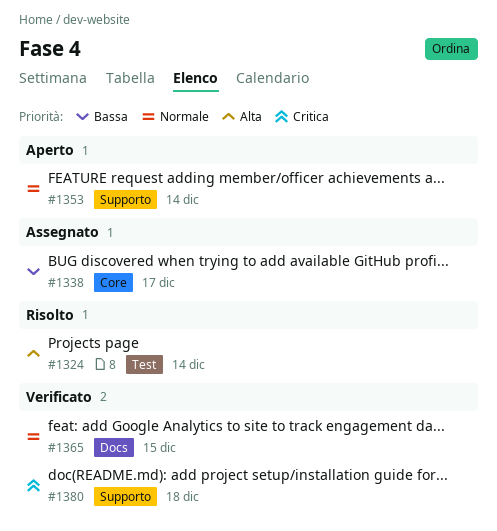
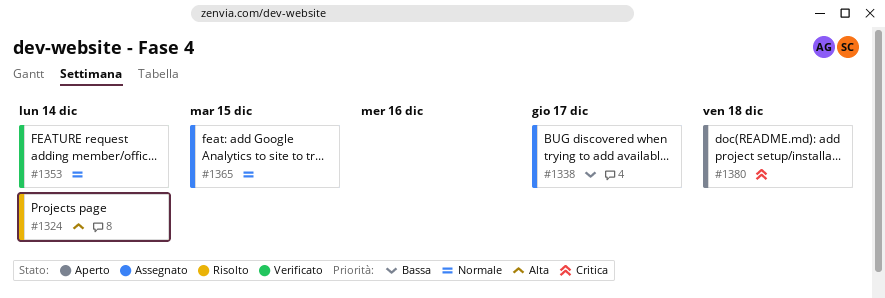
#1353, status: Aperto -> Verificato
#1365, status: Verificato -> Assegnato
#1380, status: Verificato -> Aperto

